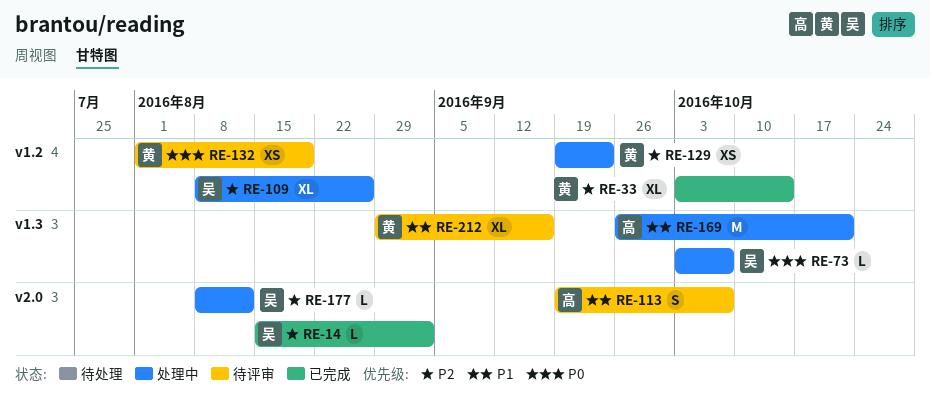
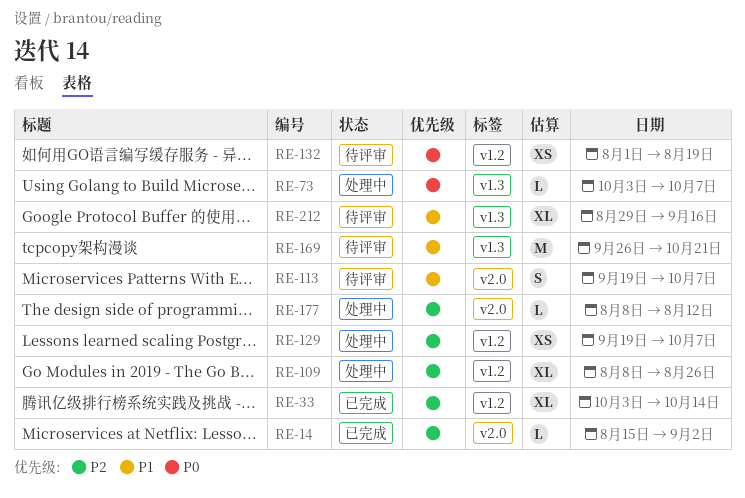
RE-129, due: Sep 23 -> Oct 7
RE-169, status: 处理中 -> 待评审

